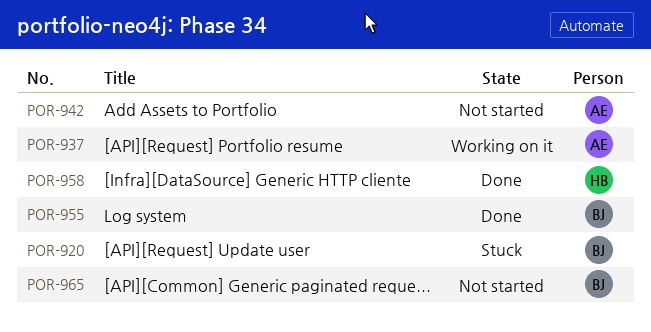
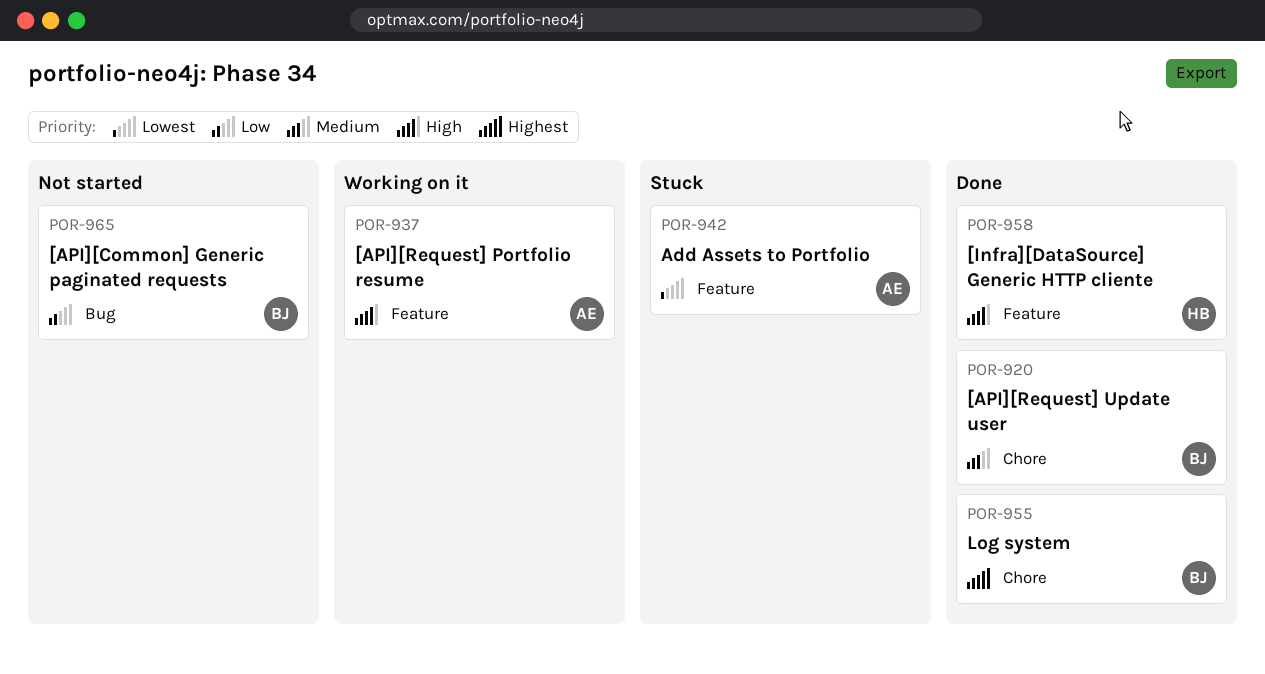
POR-920, status: Stuck -> Done
POR-942, status: Not started -> Stuck

